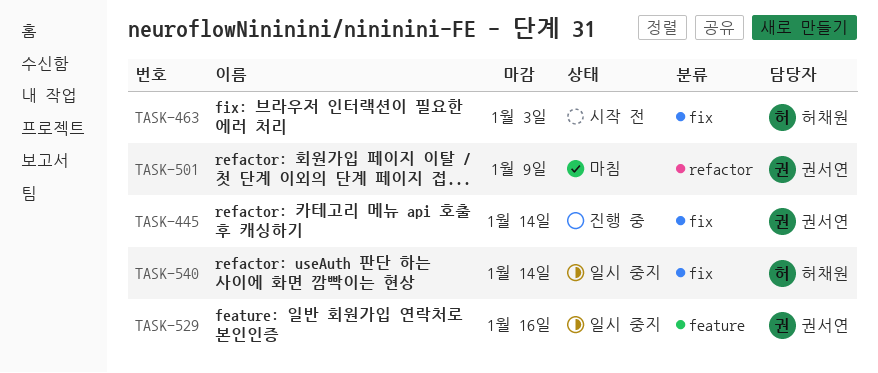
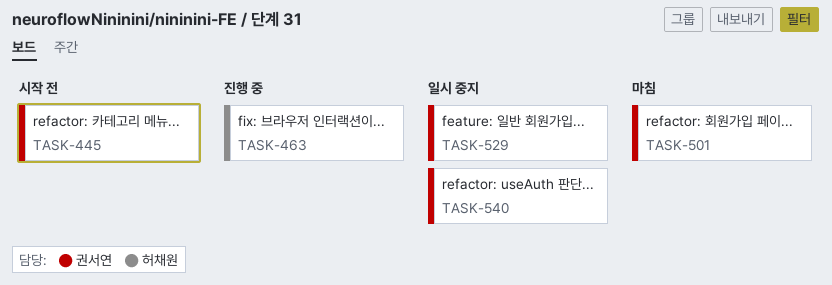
TASK-445, status: 진행 중 -> 시작 전
TASK-463, status: 시작 전 -> 진행 중
TASK-540, owner: 허채원 -> 권서연

